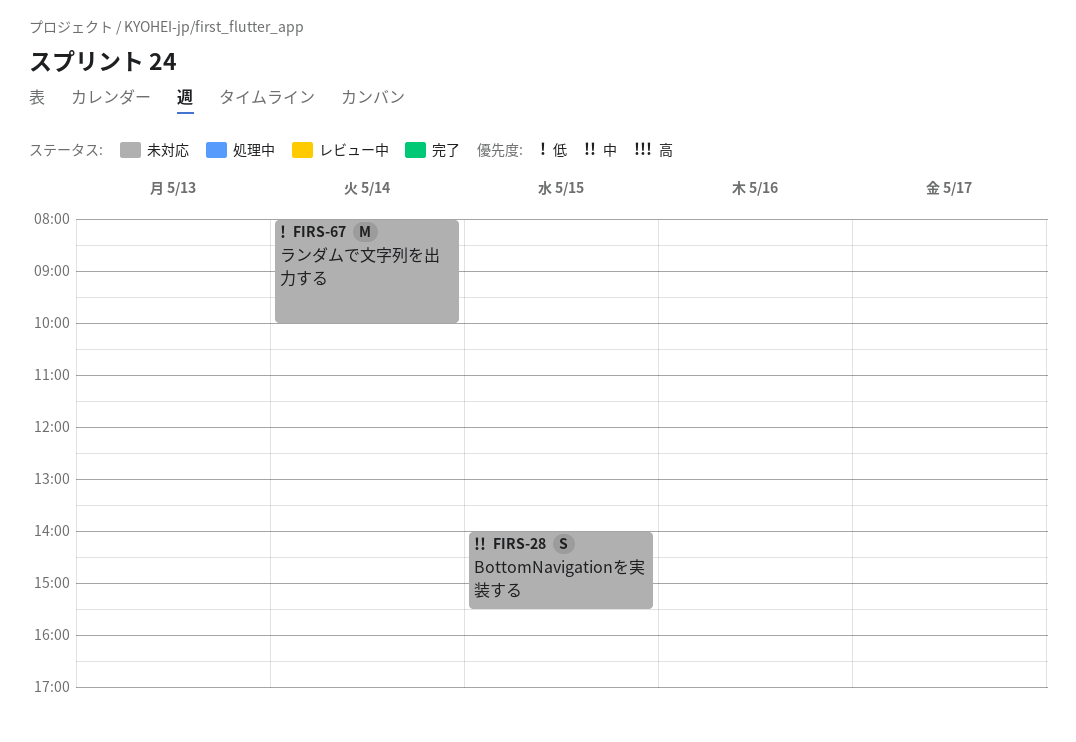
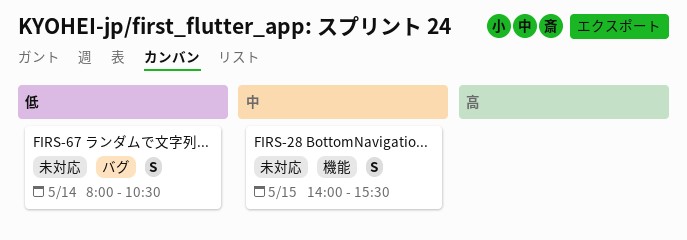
FIRS-67, estimate: M -> S
FIRS-67, ends: 10:00 -> 10:30

